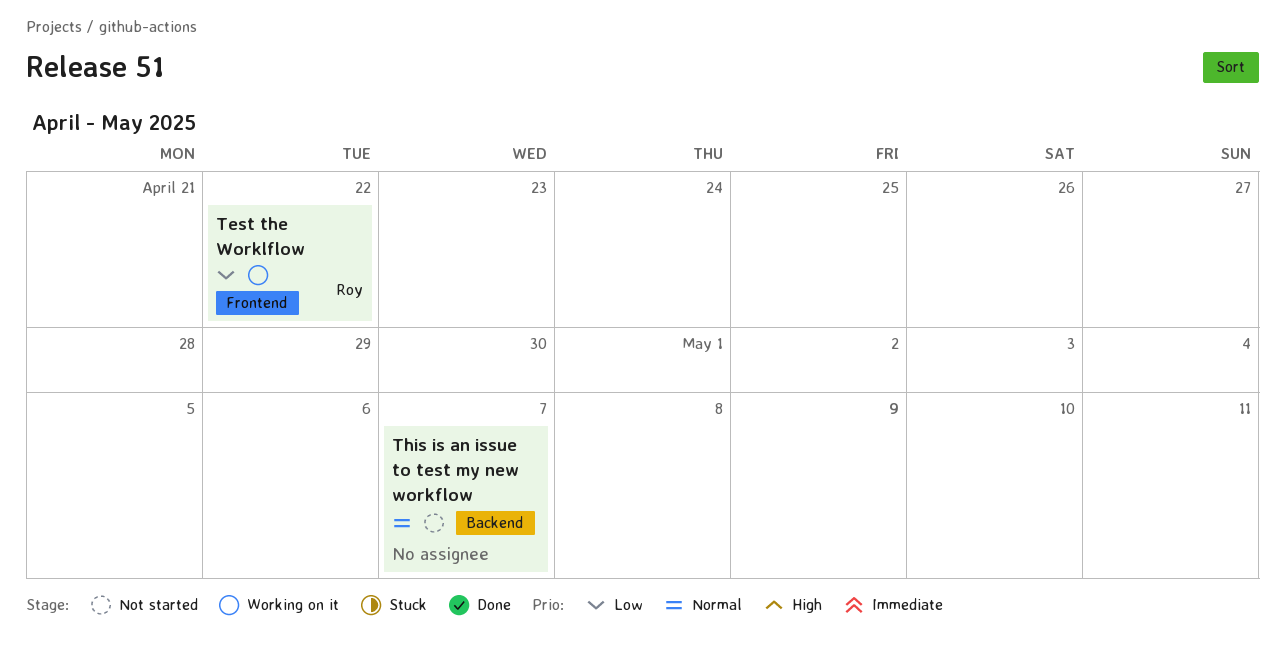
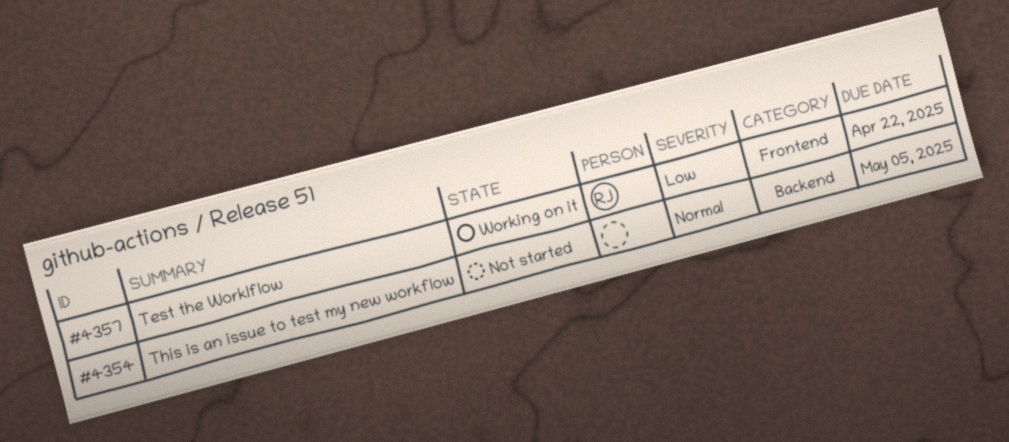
This is an issue to test my new workflow, due: May 7 -> May 5

